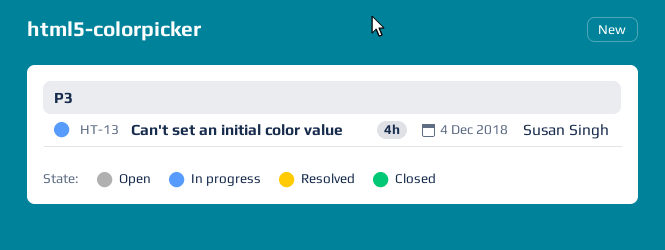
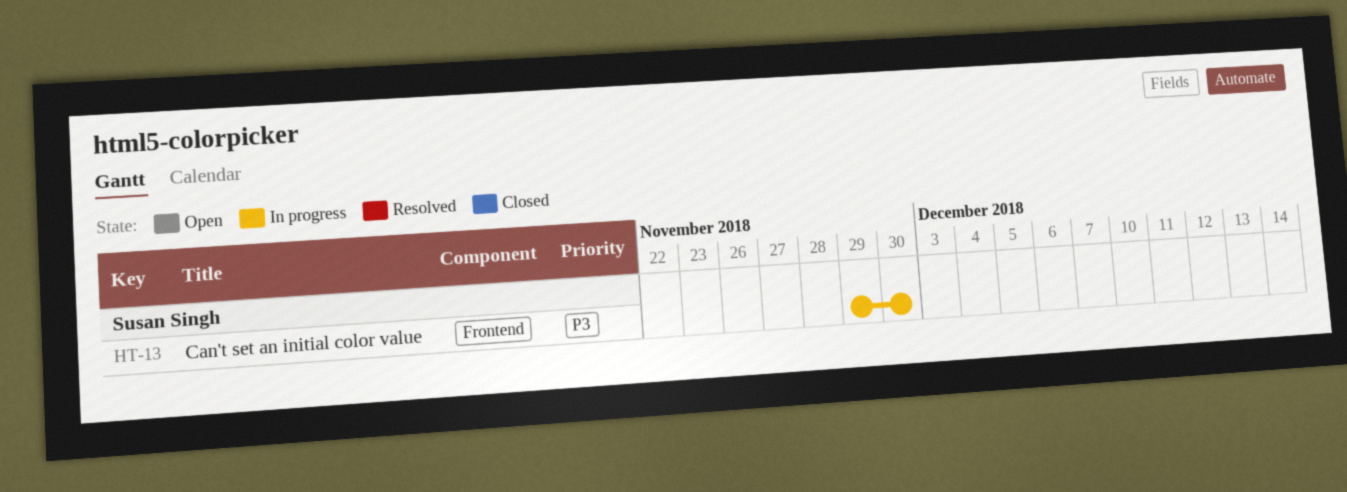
HT-13, due: Dec 4 -> Nov 30

